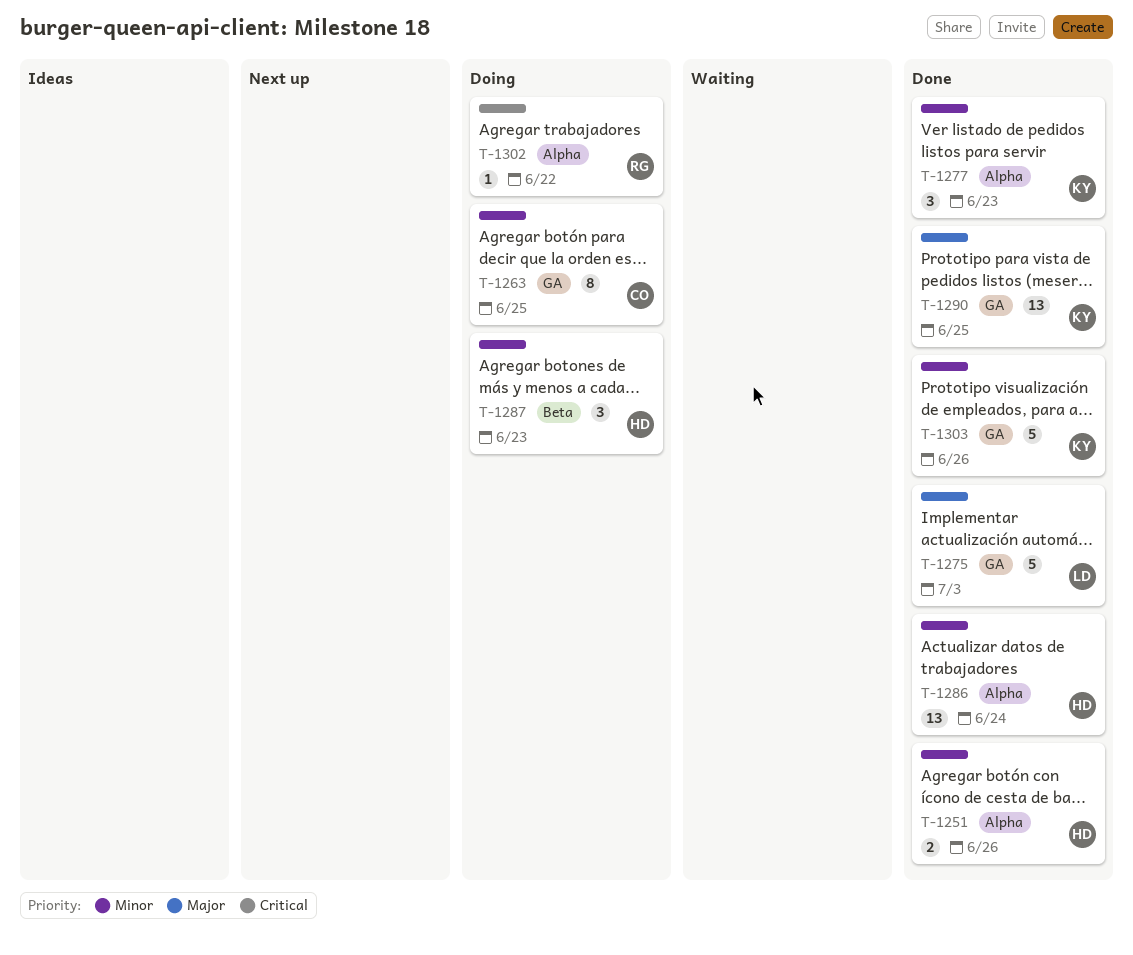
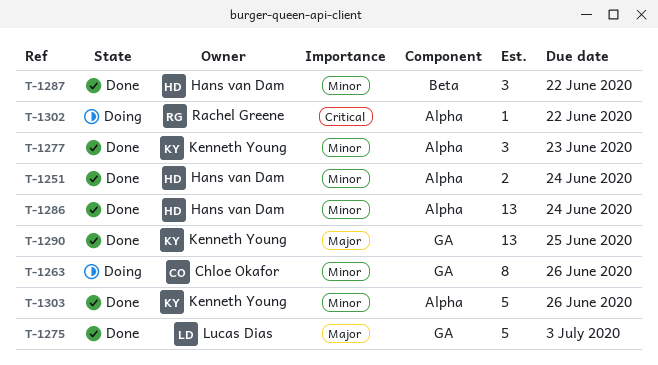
T-1251, due: Jun 26 -> Jun 24
T-1263, due: Jun 25 -> Jun 26
T-1287, status: Doing -> Done
T-1287, due: Jun 23 -> Jun 22
T-1303, label: GA -> Alpha

